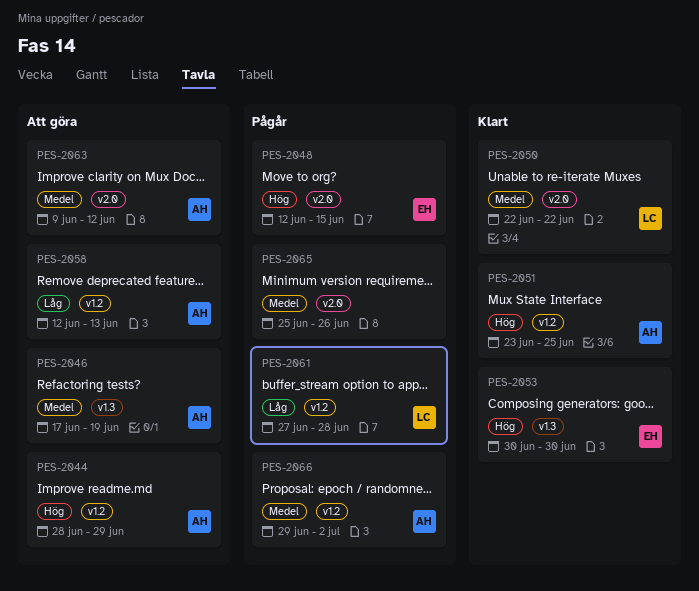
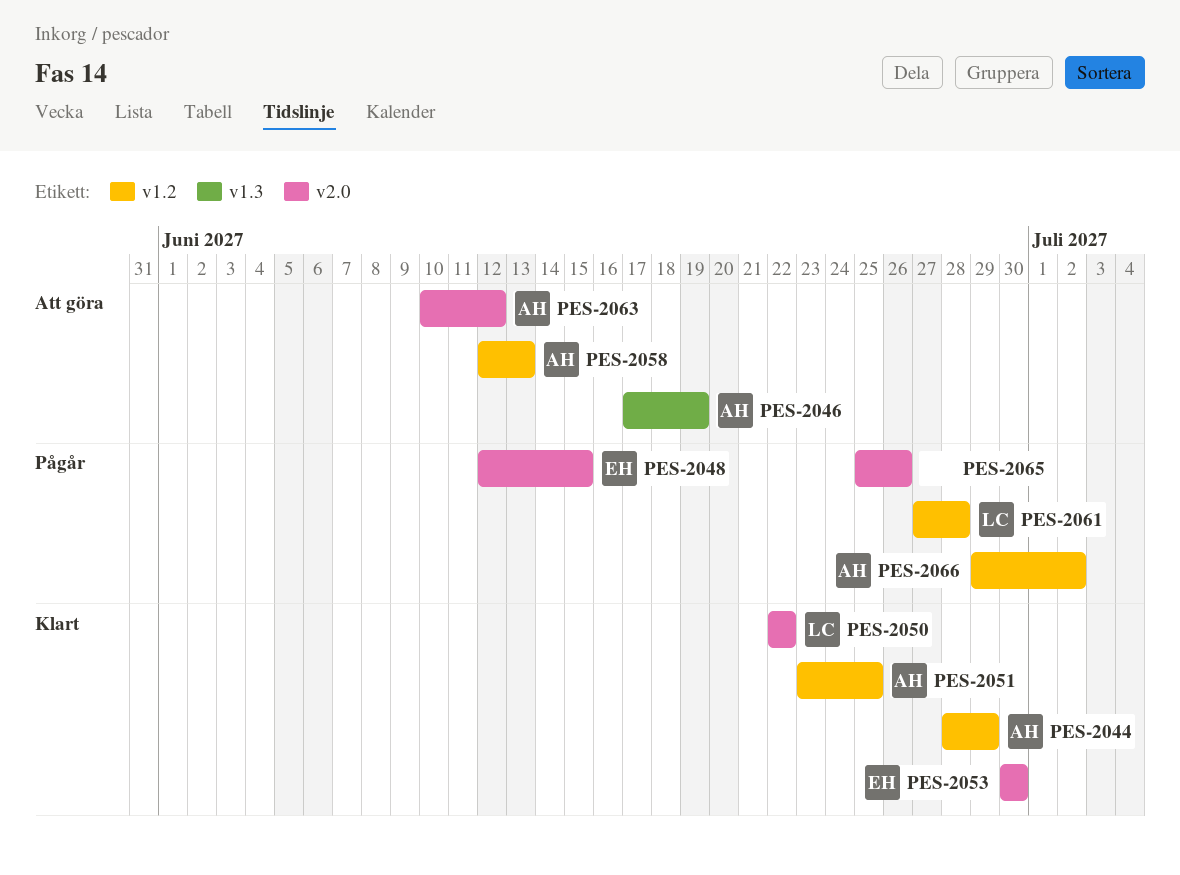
PES-2044, status: Att göra -> Klart
PES-2053, label: v1.3 -> v2.0
PES-2063, start: Jun 9 -> Jun 10

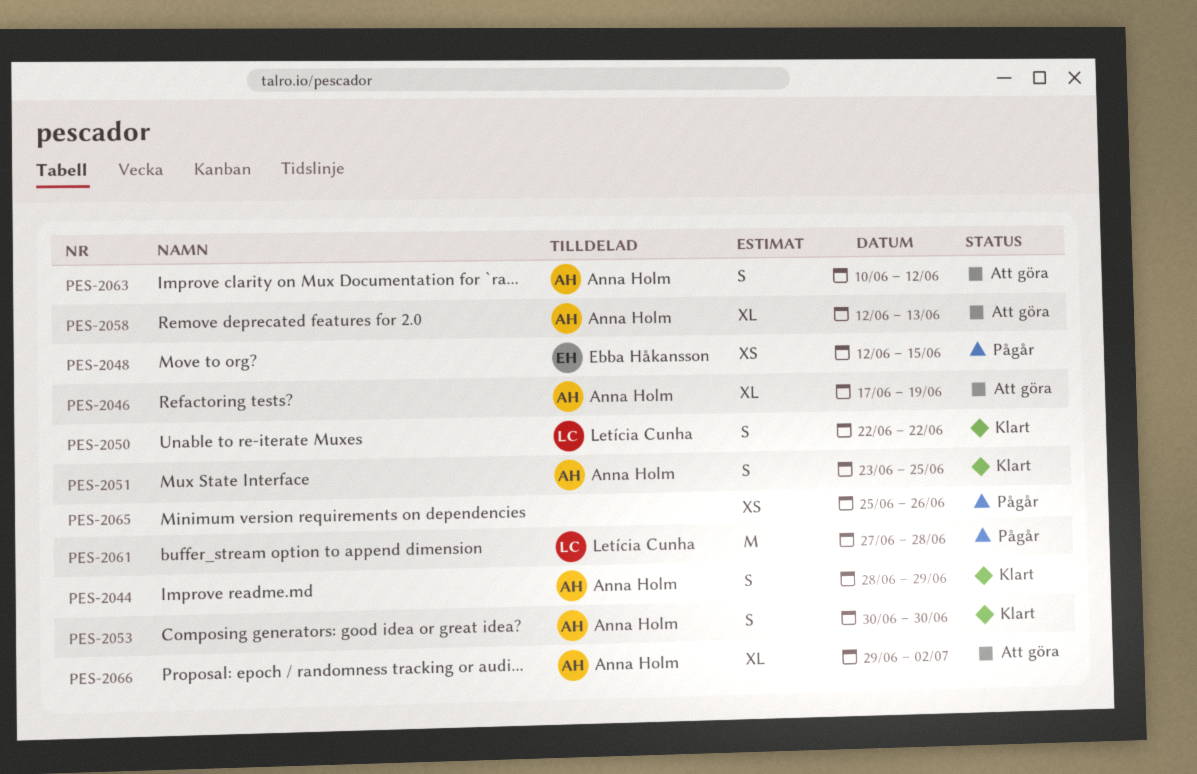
PES-2053, owner: Ebba Håkansson -> Anna Holm
PES-2066, status: Pågår -> Att göra

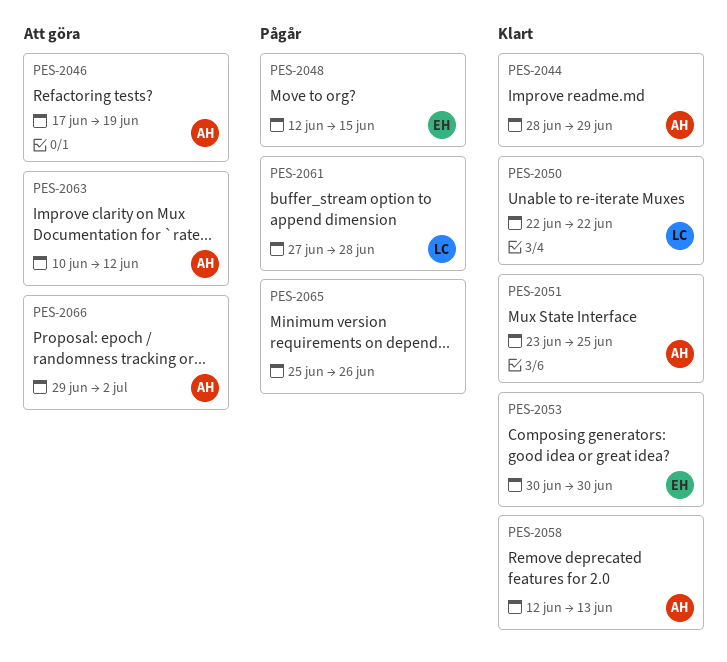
PES-2053, owner: Anna Holm -> Ebba Håkansson
PES-2058, status: Att göra -> Klart

